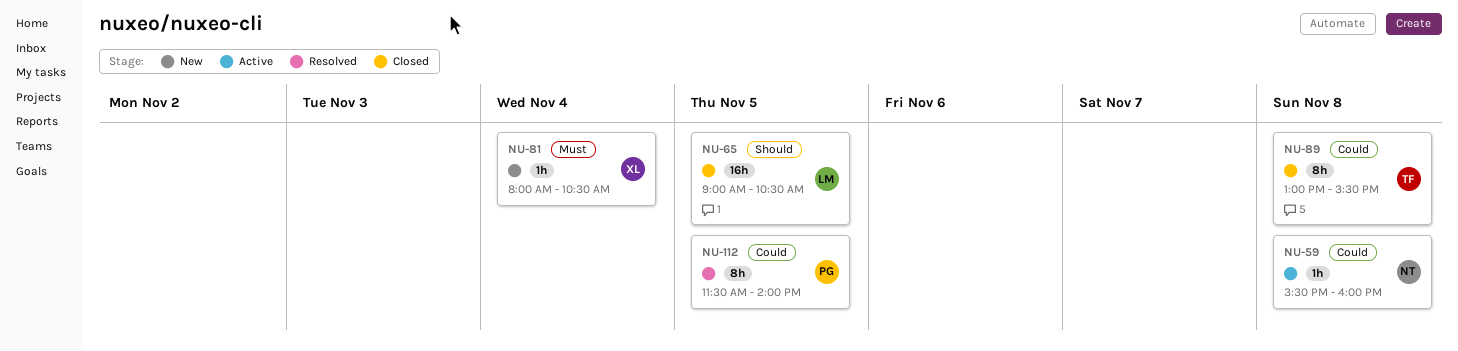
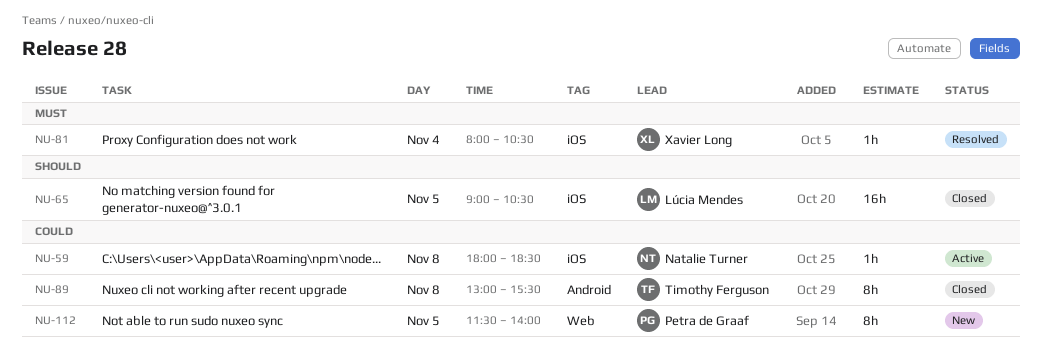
NU-59, begins: 15:30 -> 18:00
NU-59, ends: 16:00 -> 18:30
NU-81, status: New -> Resolved
NU-112, status: Resolved -> New

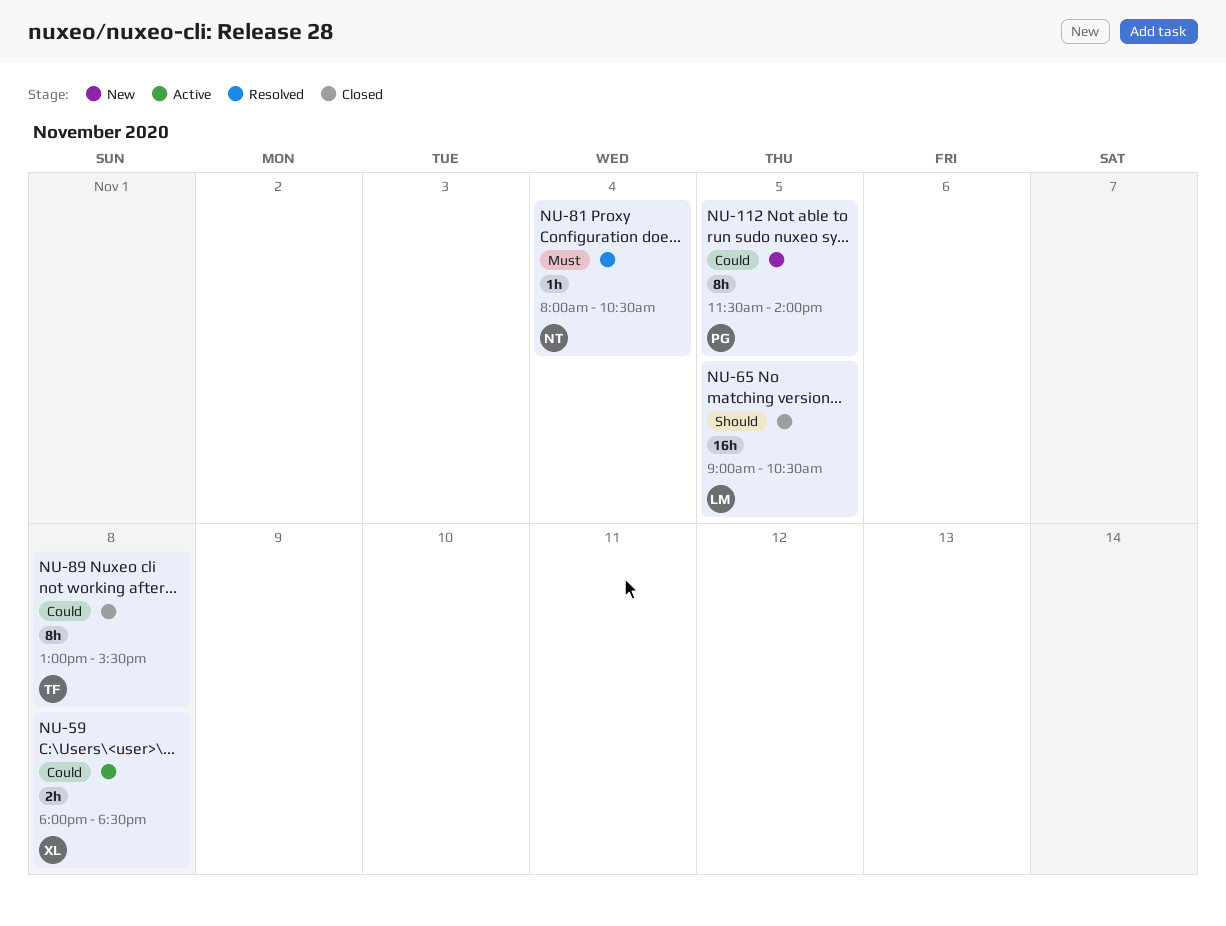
NU-59, owner: Natalie Turner -> Xavier Long
NU-59, estimate: 1h -> 2h
NU-81, owner: Xavier Long -> Natalie Turner

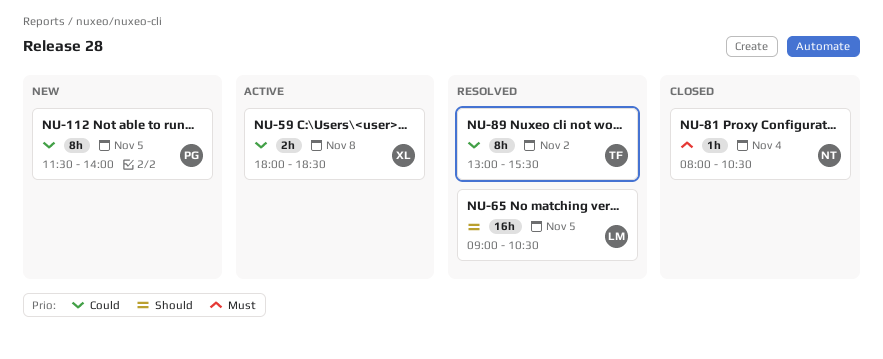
NU-65, status: Closed -> Resolved
NU-81, status: Resolved -> Closed
NU-89, status: Closed -> Resolved
NU-89, day: Nov 8 -> Nov 2

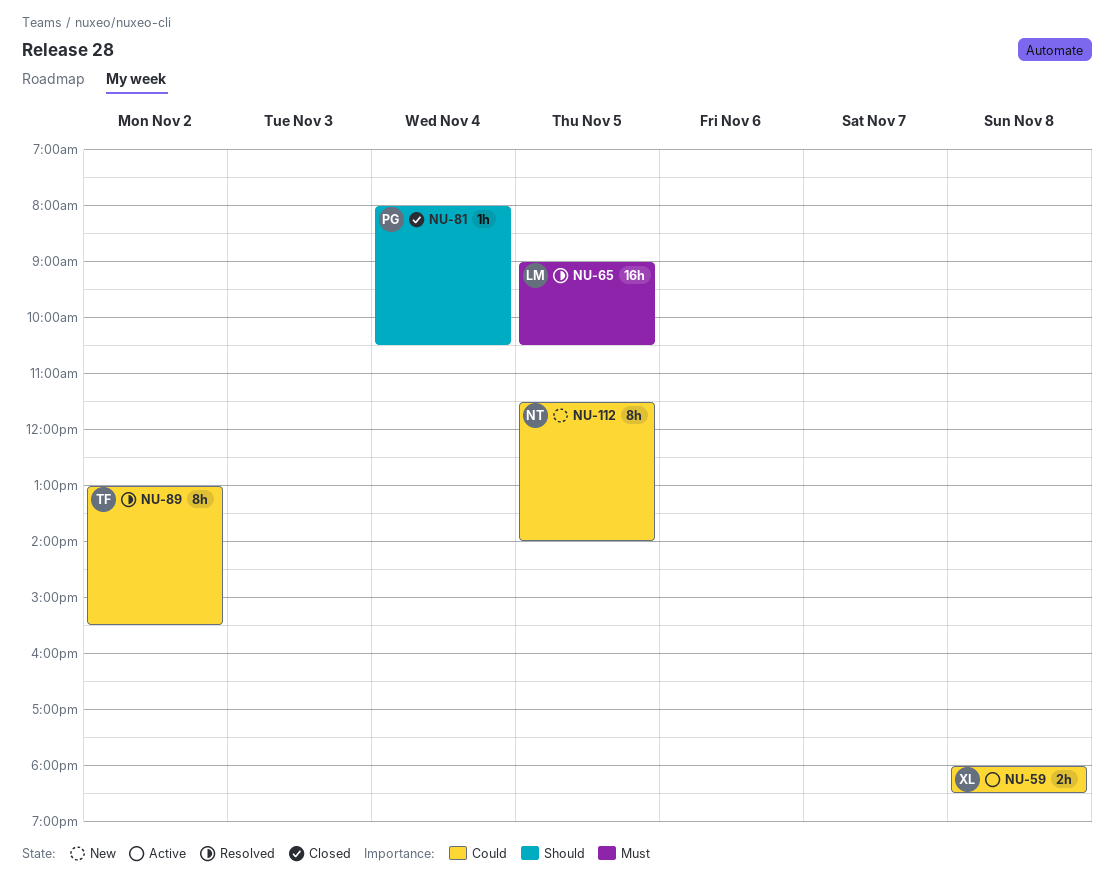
NU-65, priority: Should -> Must
NU-81, owner: NT -> PG
NU-81, priority: Must -> Should
NU-112, owner: PG -> NT

